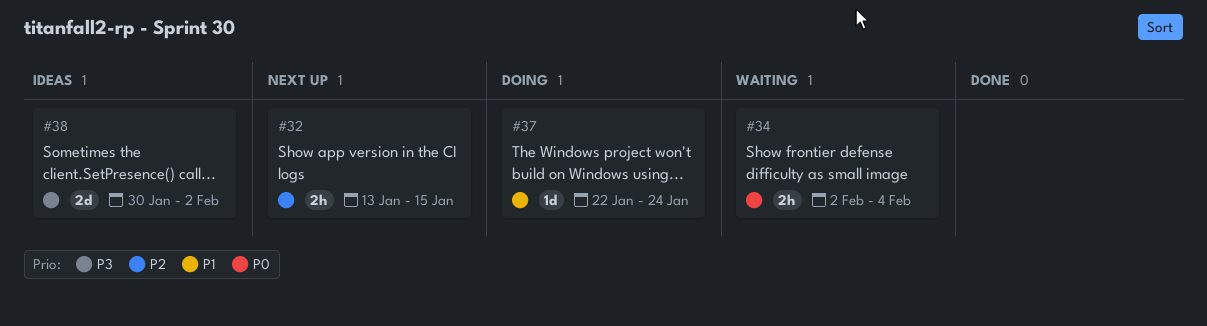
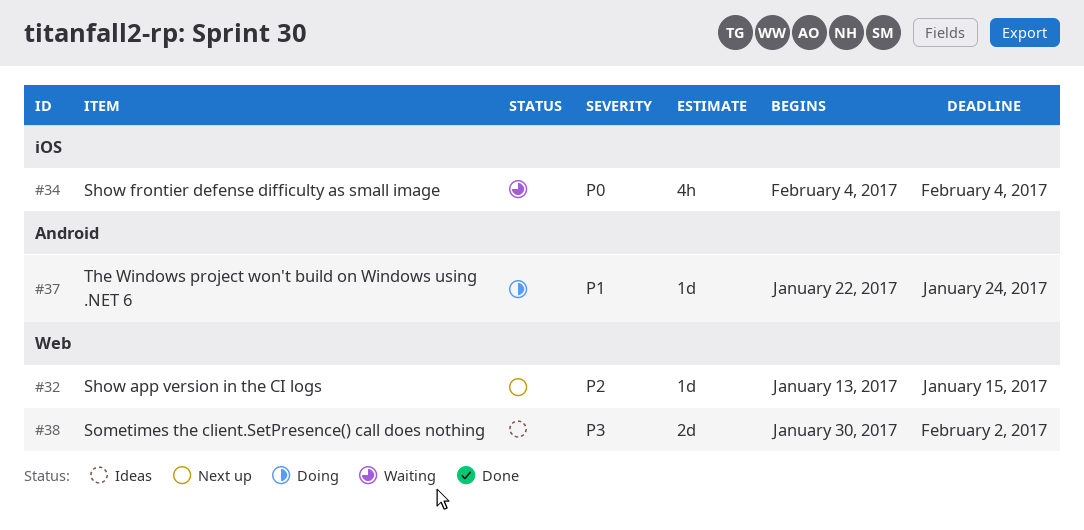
#32, estimate: 2h -> 1d
#34, estimate: 2h -> 4h
#34, start: Feb 2 -> Feb 4

